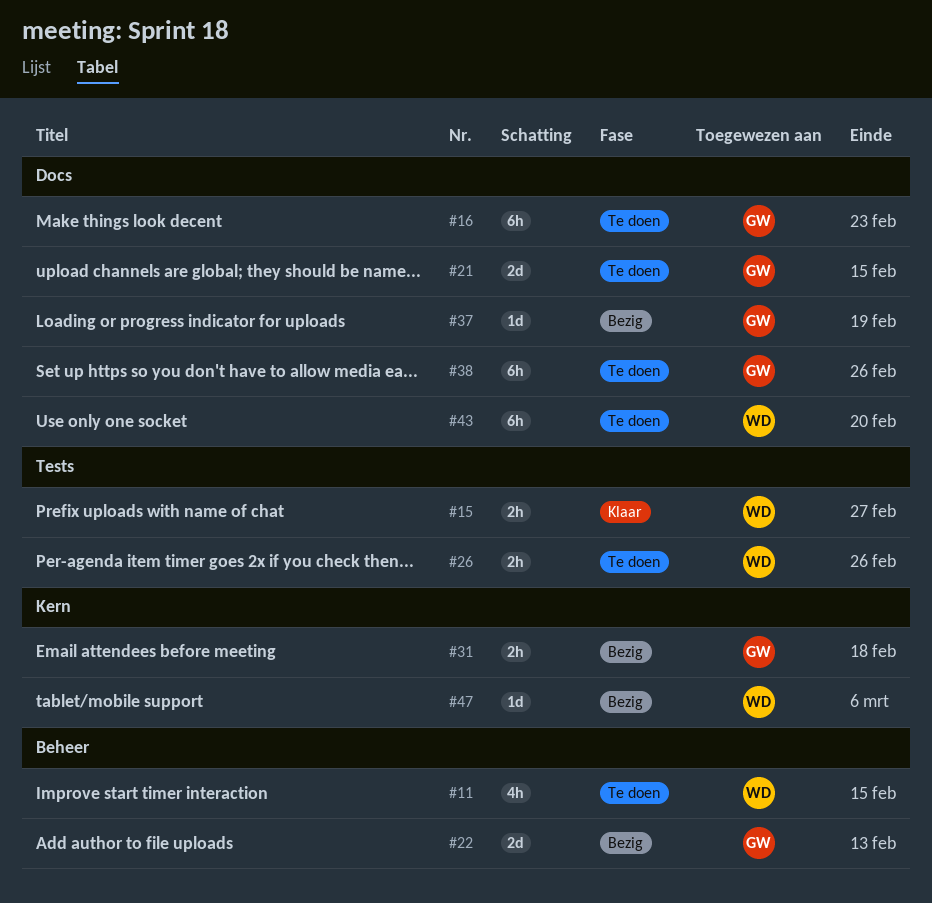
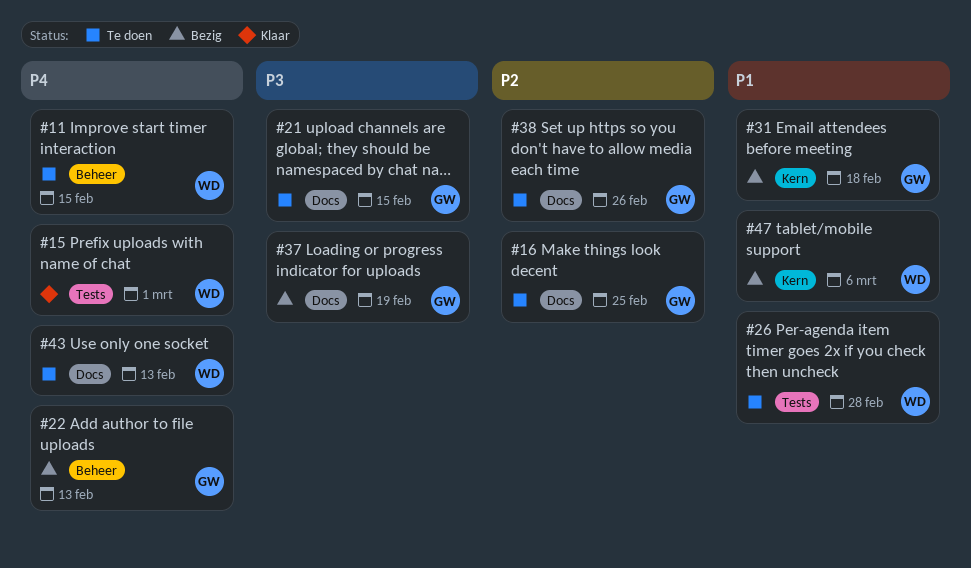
#15, due: Feb 27 -> Mar 1
#16, due: Feb 23 -> Feb 25
#26, due: Feb 26 -> Feb 28
#43, due: Feb 20 -> Feb 13

